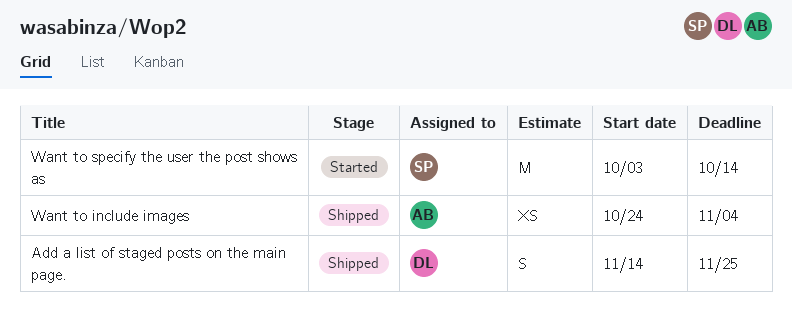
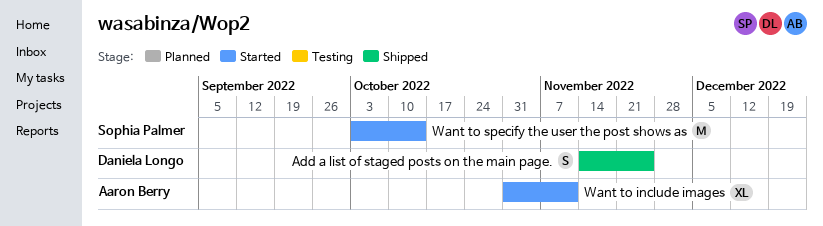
Want to include images, status: Shipped -> Started
Want to include images, estimate: XS -> XL
Want to include images, start: Oct 24 -> Oct 31
Want to include images, due: Nov 4 -> Nov 11

